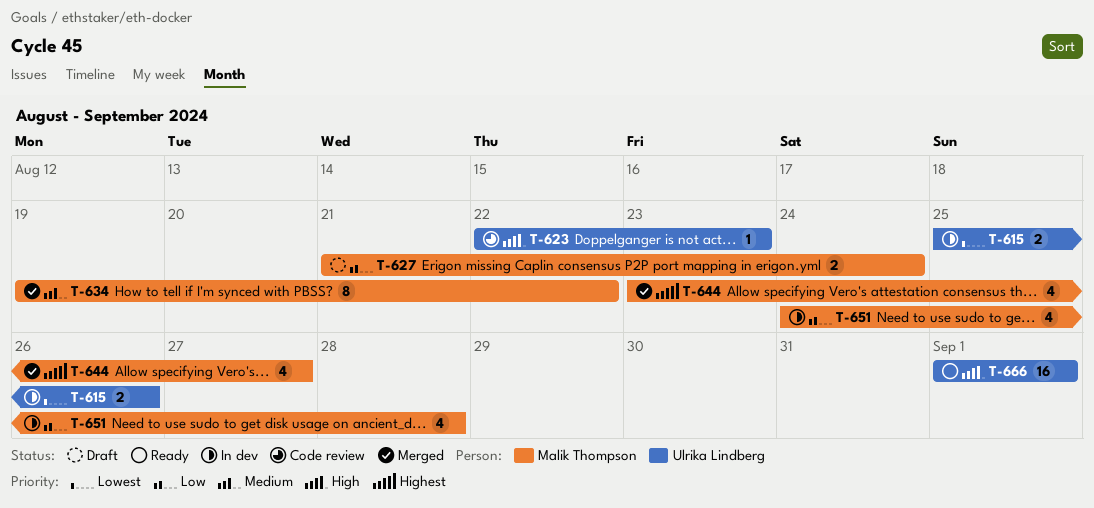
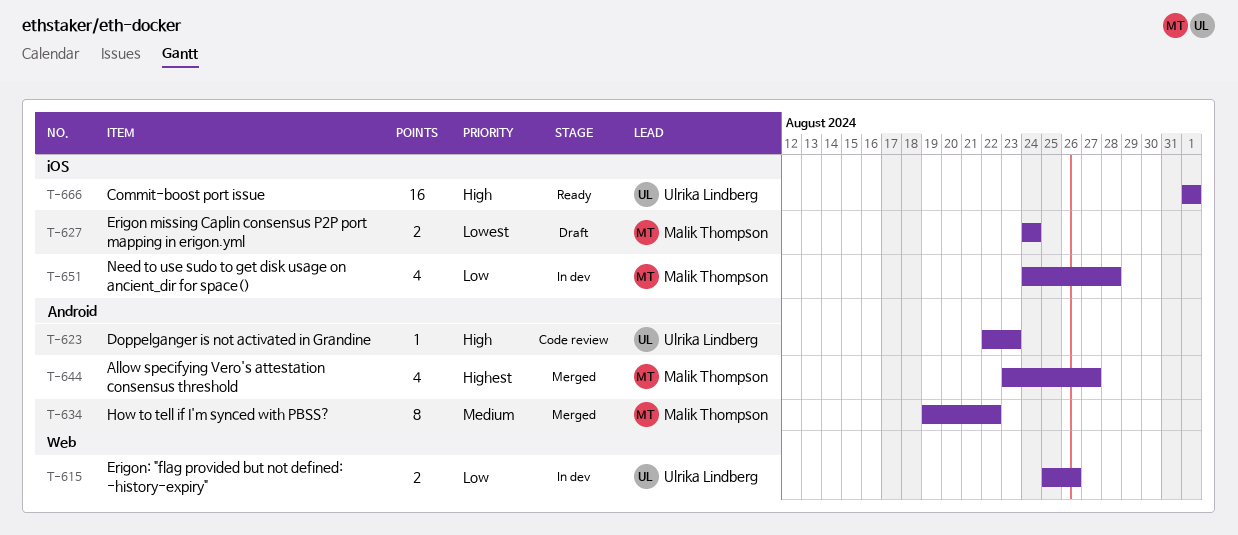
T-615, priority: Lowest -> Low
T-627, priority: Low -> Lowest
T-627, start: Aug 21 -> Aug 24

